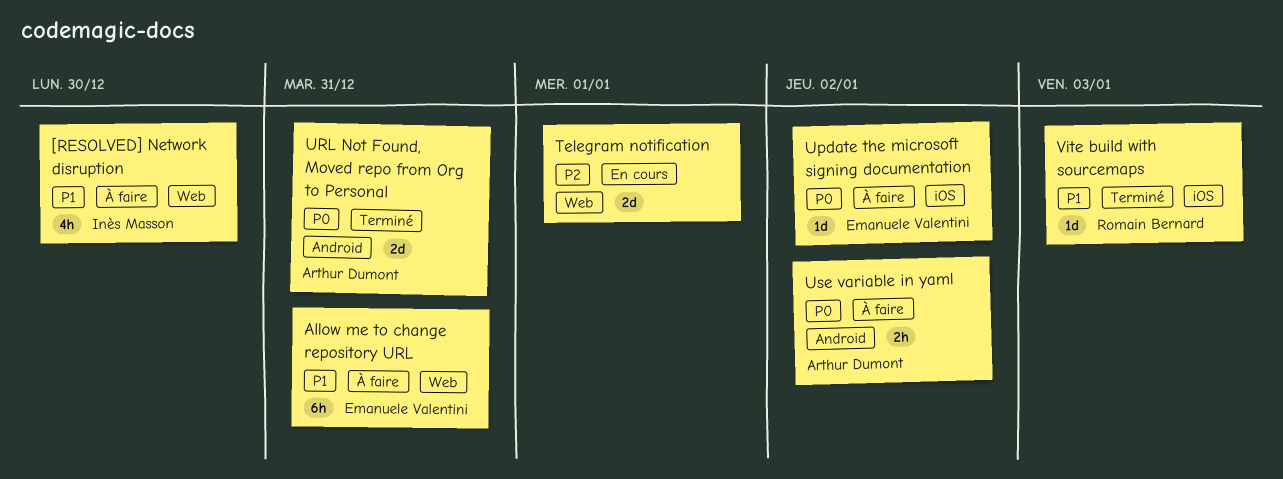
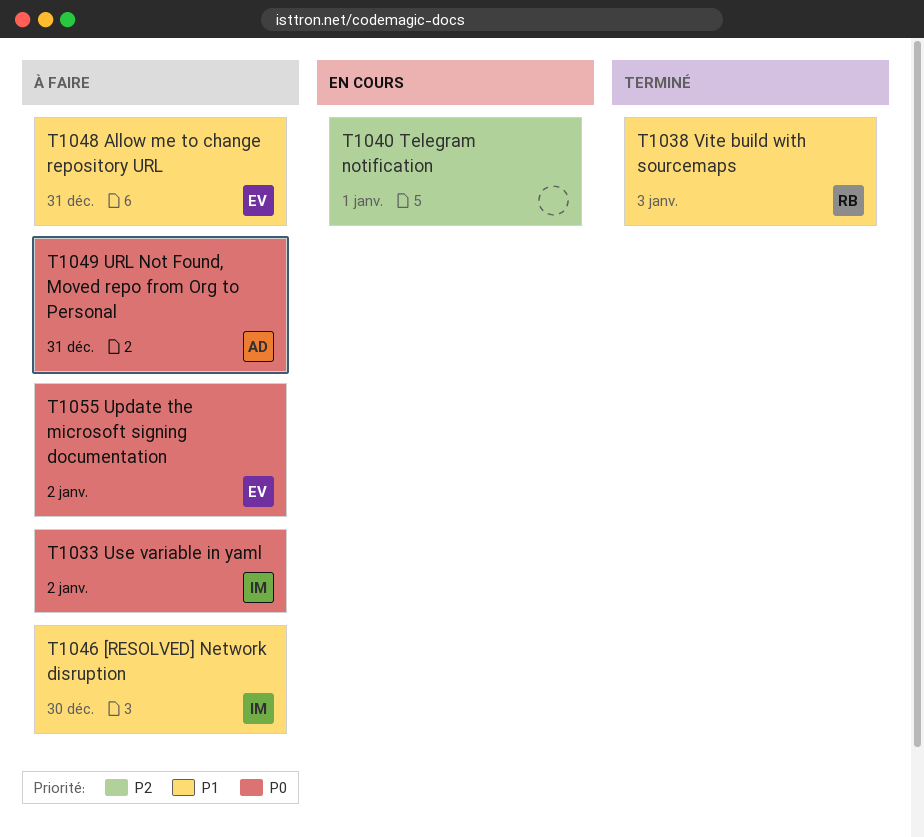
URL Not Found, Moved repo from Org to Personal, status: Terminé -> À faire
Use variable in yaml, owner: Arthur Dumont -> Inès Masson

